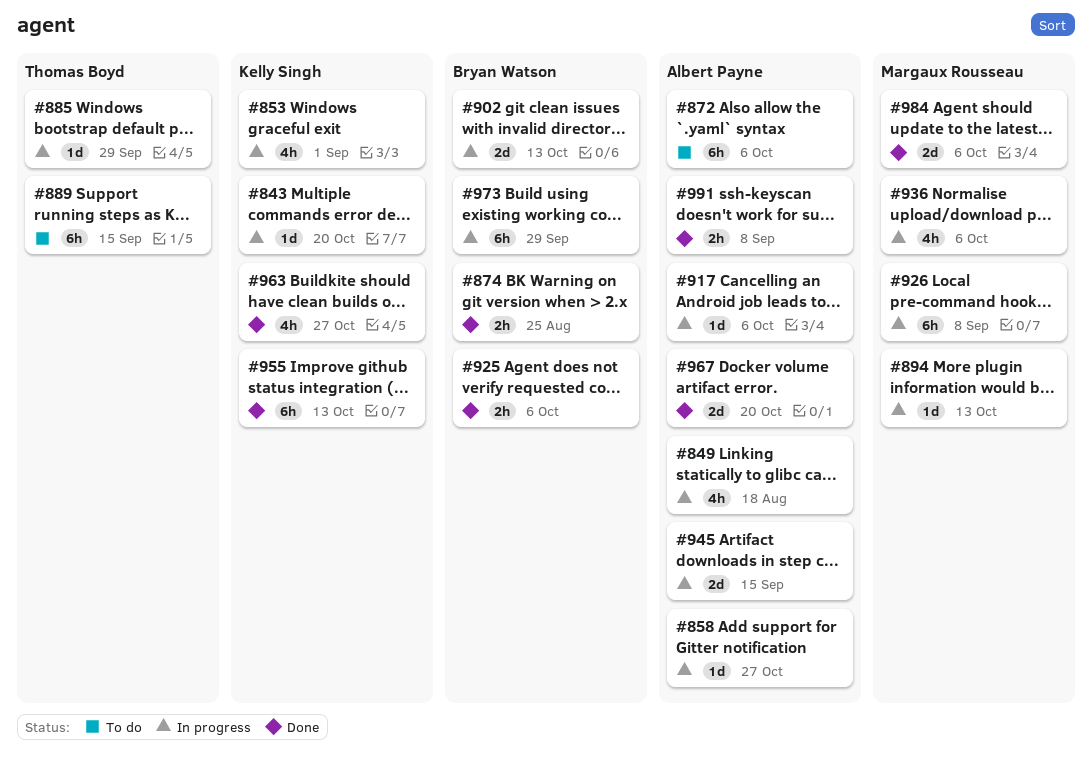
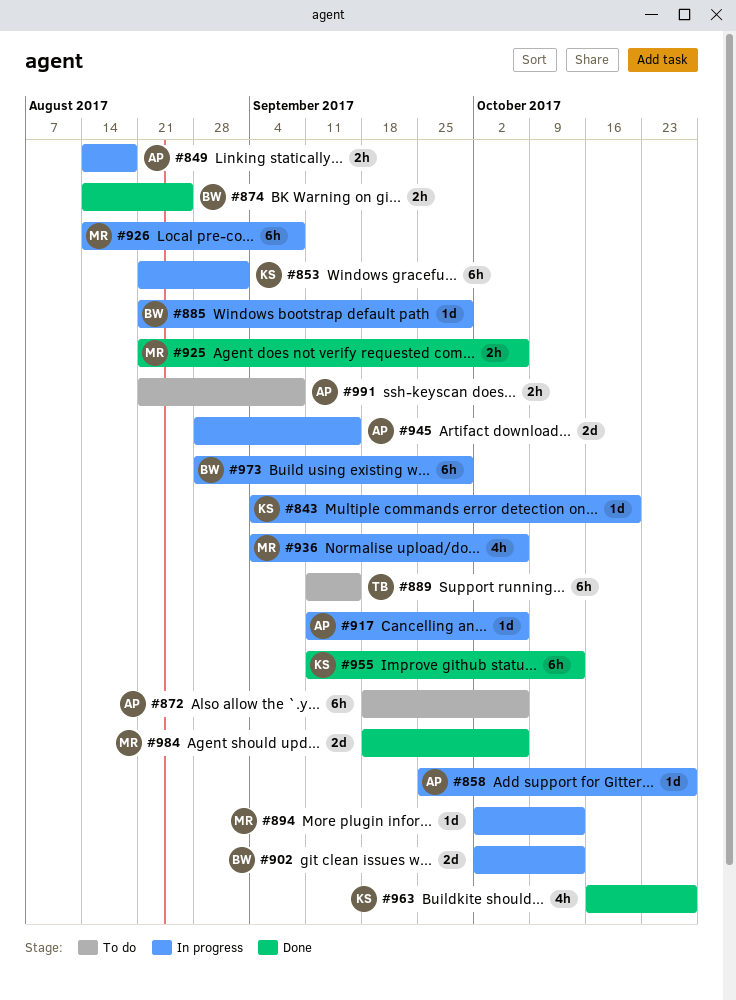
#849, estimate: 4h -> 2h
#853, estimate: 4h -> 6h
#885, owner: Thomas Boyd -> Bryan Watson
#925, owner: Bryan Watson -> Margaux Rousseau
#967: present -> none
#991, status: Done -> To do

